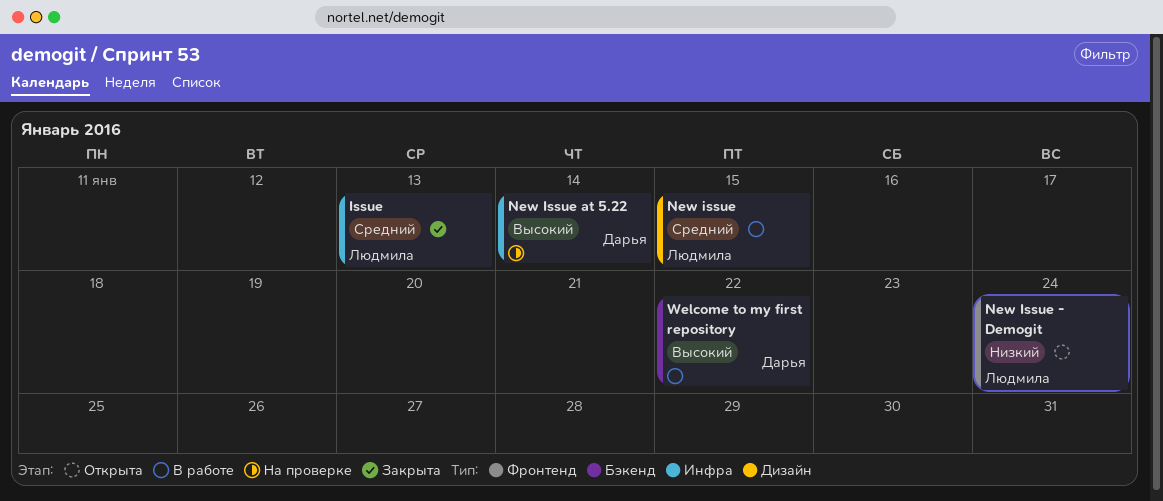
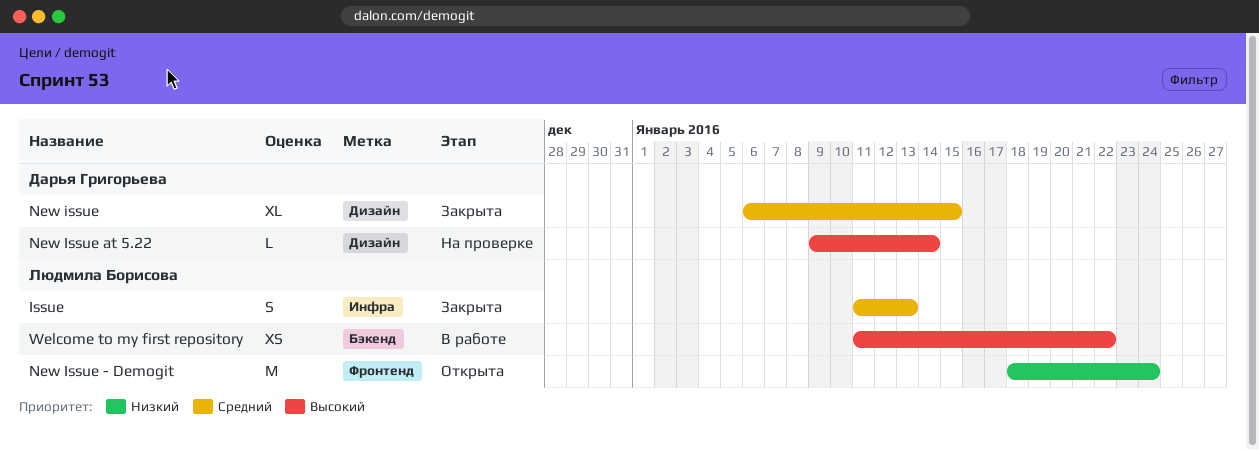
New issue, status: В работе -> Закрыта
New issue, owner: Людмила Борисова -> Дарья Григорьева
New Issue at 5.22, label: Инфра -> Дизайн
Welcome to my first repository, owner: Дарья Григорьева -> Людмила Борисова

